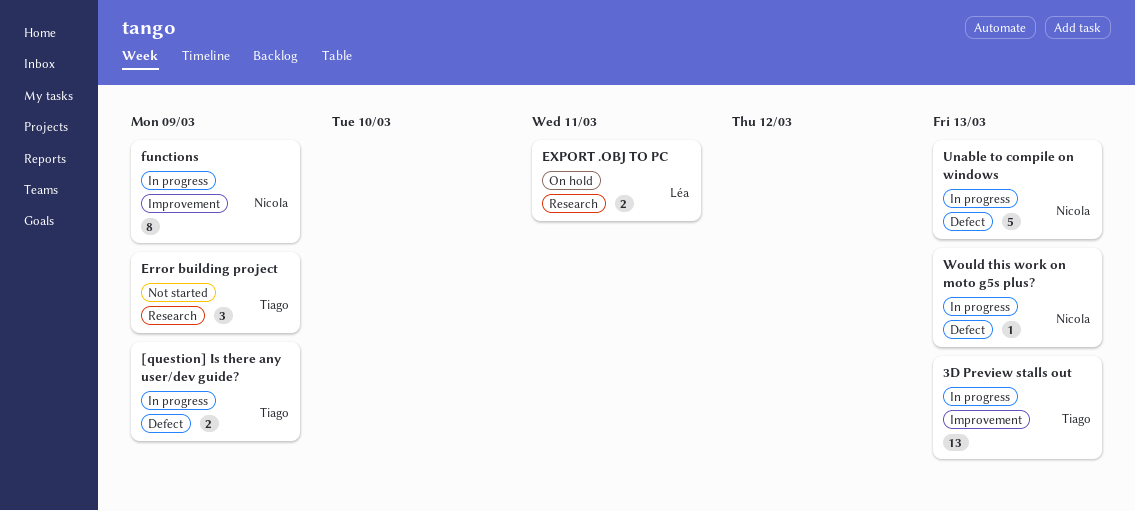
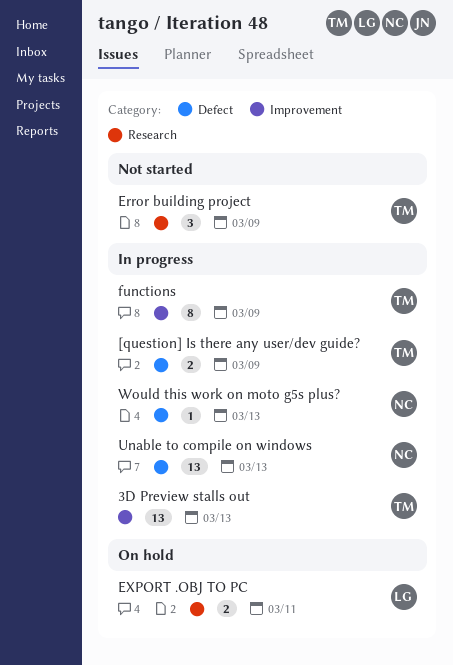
functions, owner: Nicola -> Tiago
Unable to compile on windows, estimate: 5 -> 13

